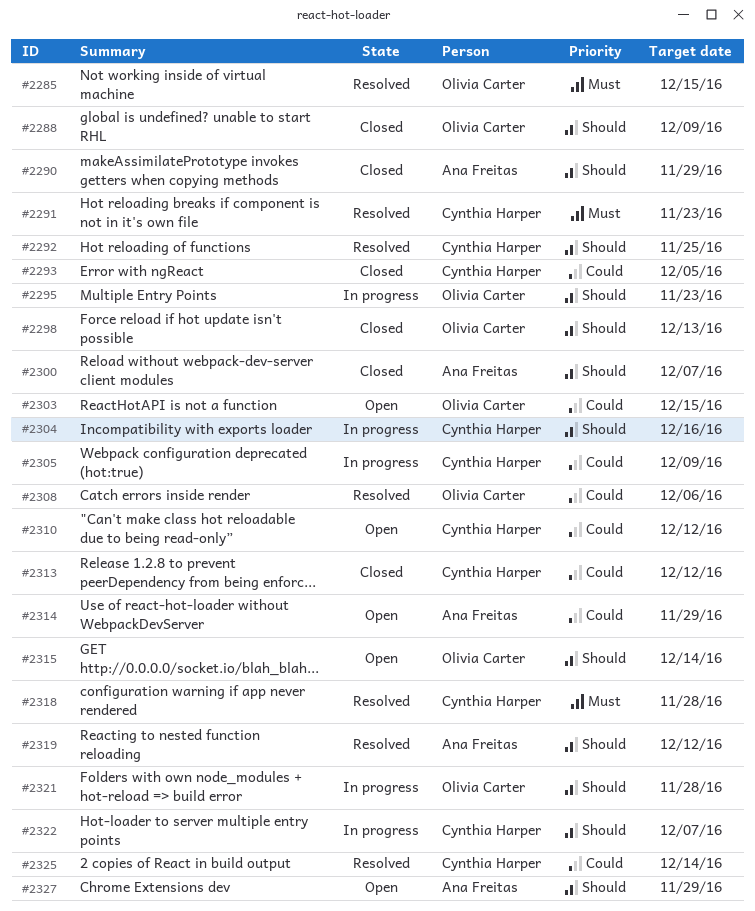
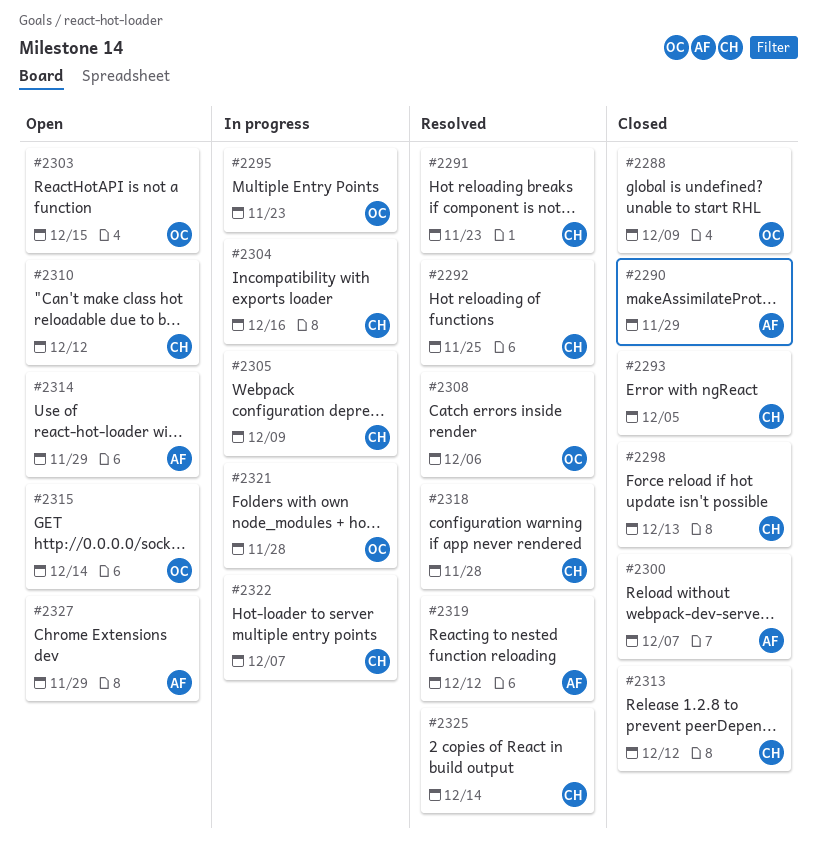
#2285: present -> none
#2298, owner: Olivia Carter -> Cynthia Harper

